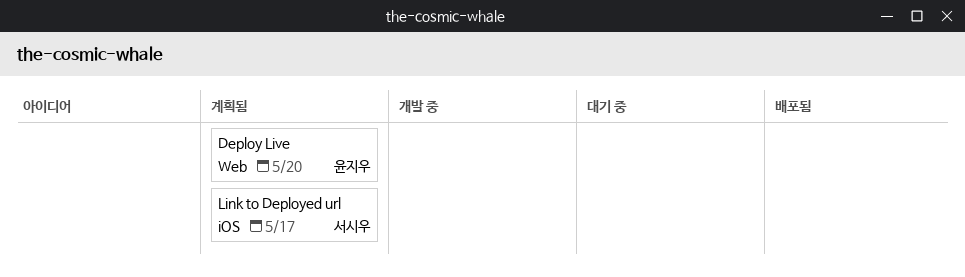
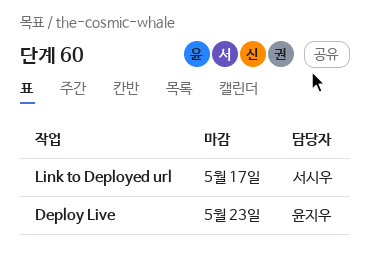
Deploy Live, due: May 20 -> May 23

